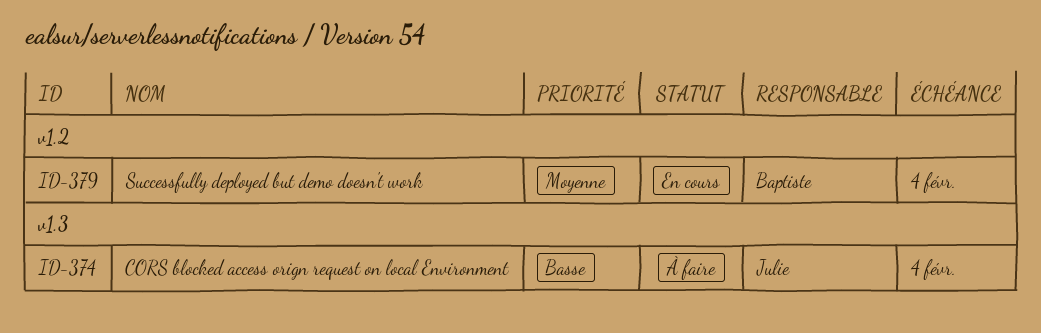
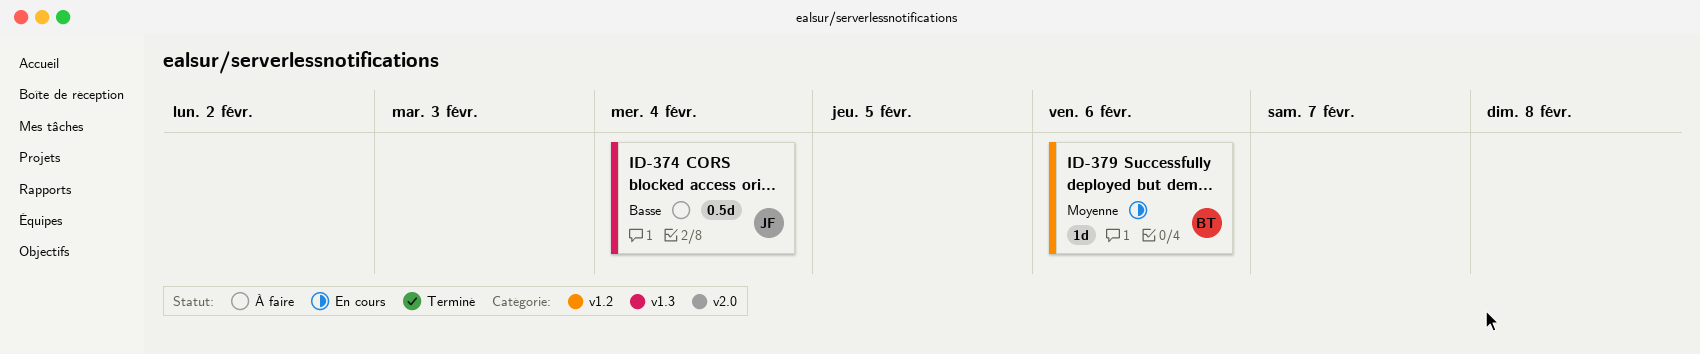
ID-379, due: Feb 4 -> Feb 6

